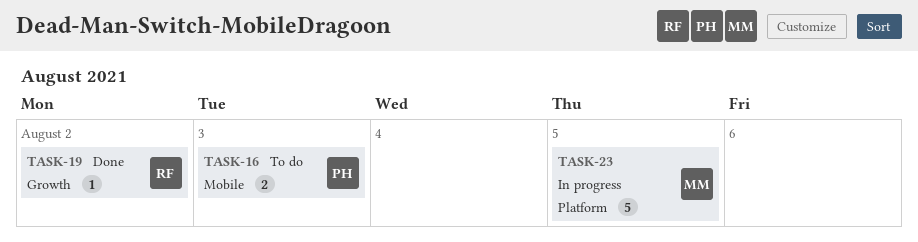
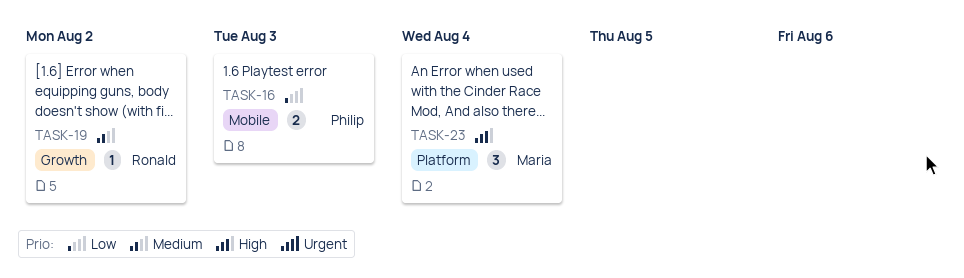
TASK-23, estimate: 5 -> 3
TASK-23, due: Aug 5 -> Aug 4

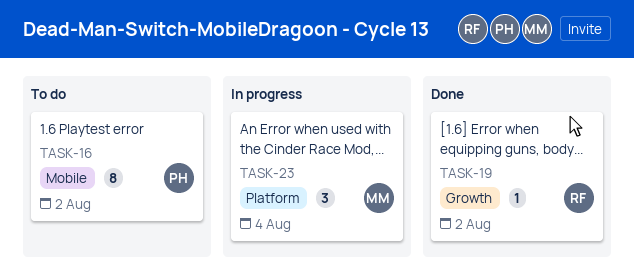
TASK-16, estimate: 2 -> 8
TASK-16, due: Aug 3 -> Aug 2

